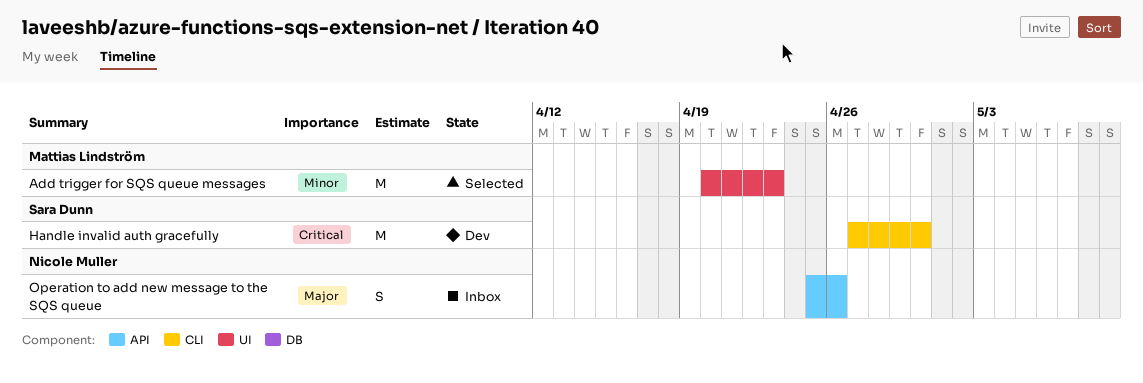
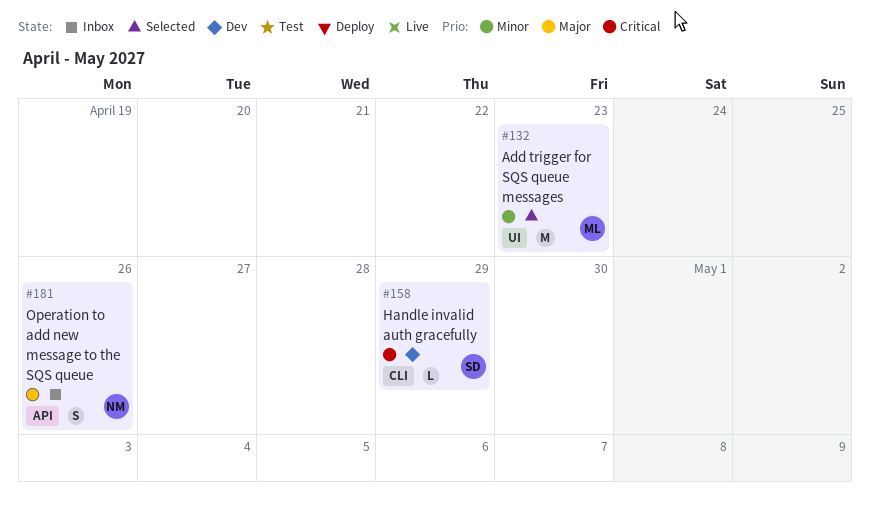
Handle invalid auth gracefully, estimate: M -> L
Handle invalid auth gracefully, due: Apr 30 -> Apr 29

